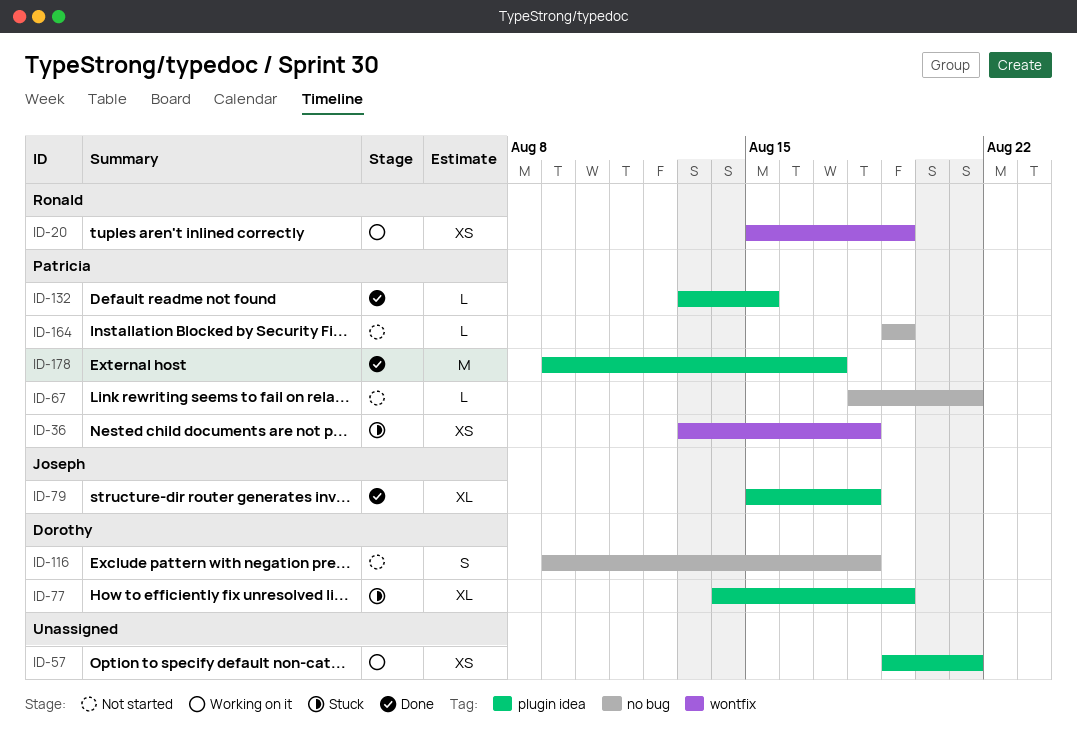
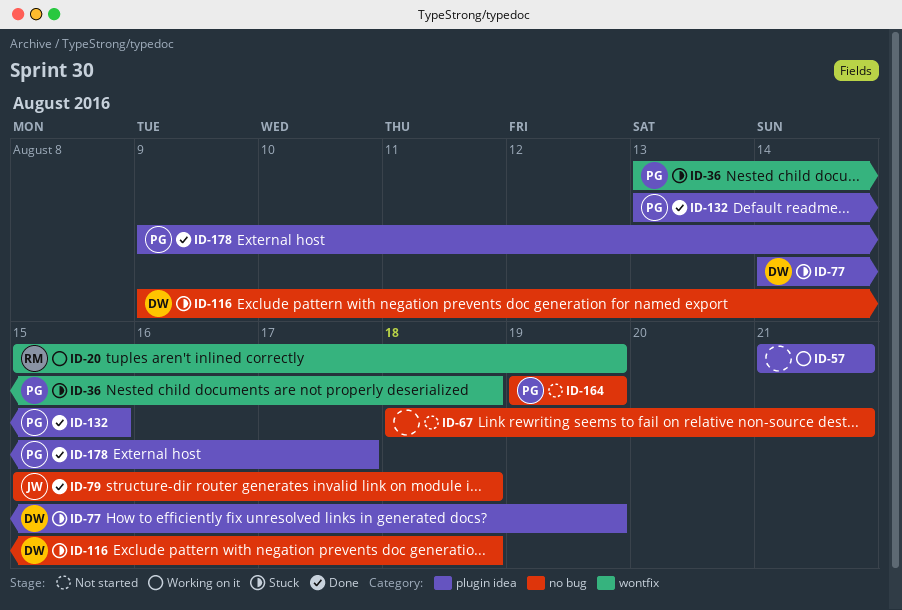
ID-57, start: Aug 19 -> Aug 21
ID-67, owner: Patricia -> none
ID-79, label: plugin idea -> no bug
ID-116, status: Not started -> Stuck

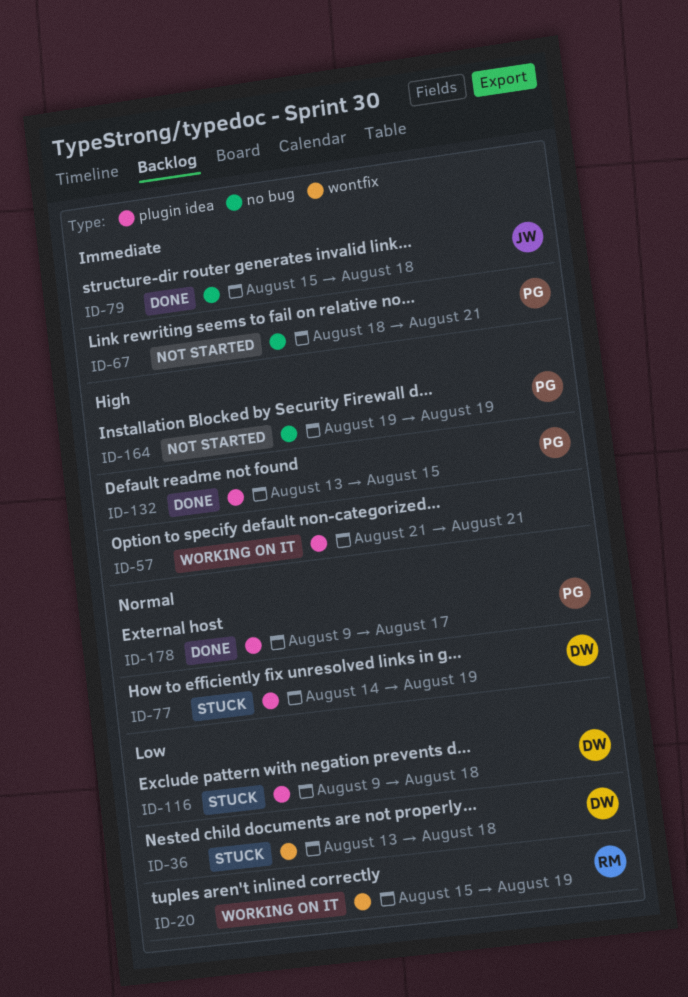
ID-36, owner: PG -> DW
ID-67, owner: none -> PG
ID-116, label: no bug -> plugin idea

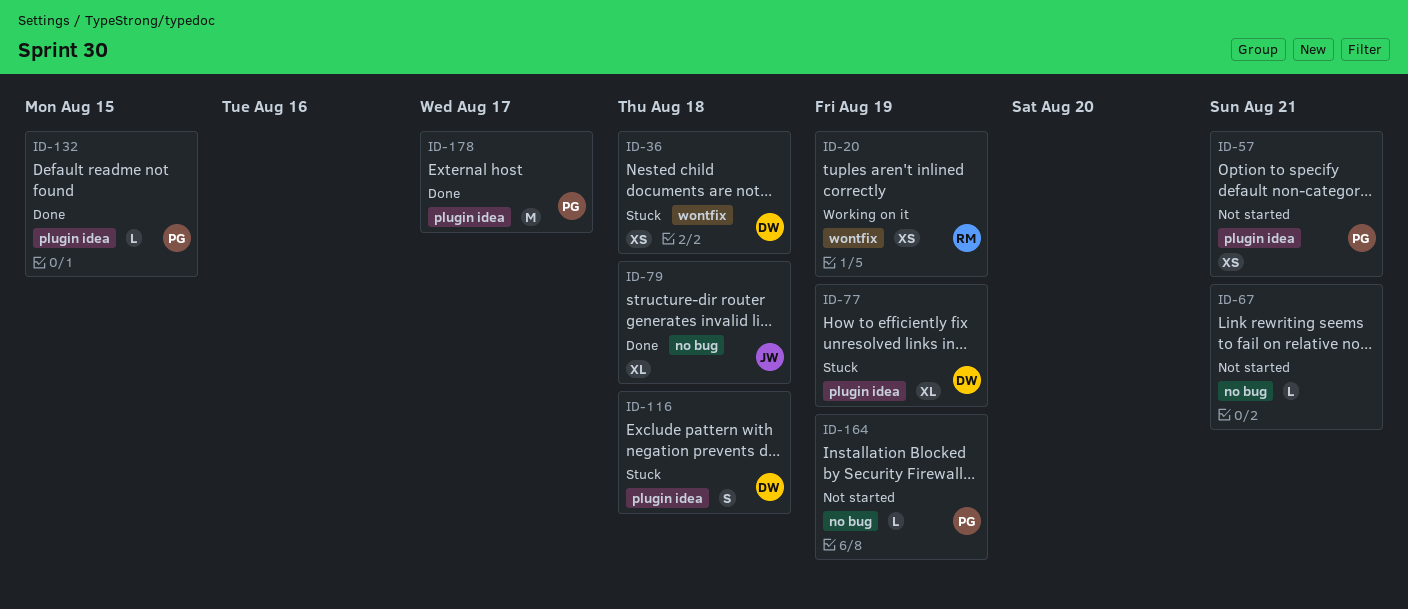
ID-57, status: Working on it -> Not started
ID-57, owner: none -> PG
ID-67, owner: PG -> none

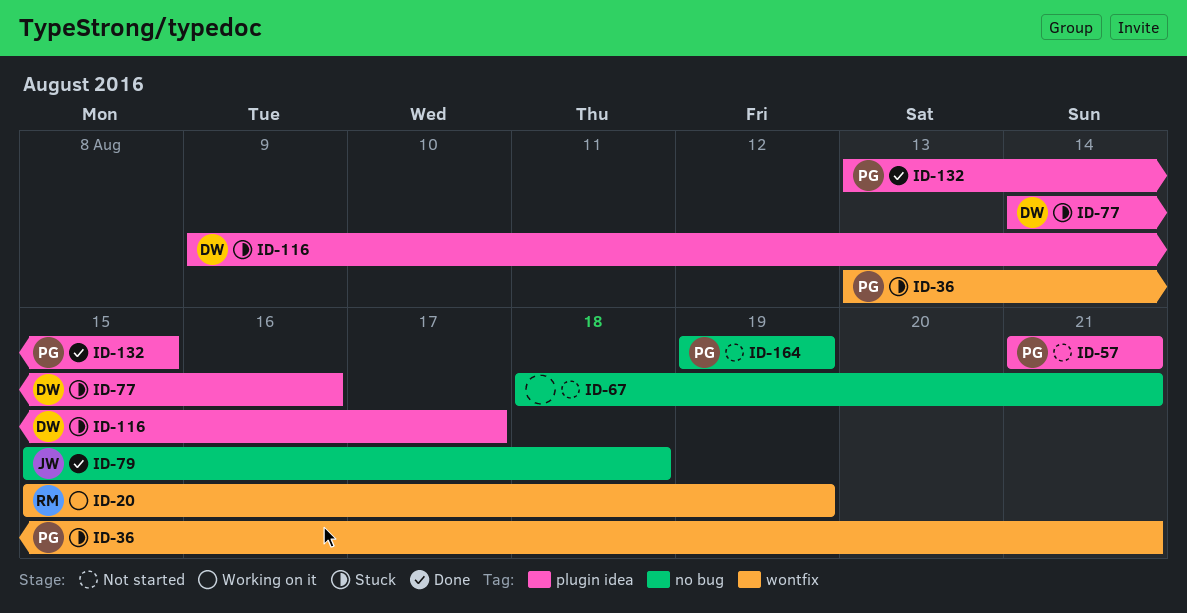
ID-36, owner: DW -> PG
ID-36, due: Aug 18 -> Aug 21
ID-77, due: Aug 19 -> Aug 16
ID-116, due: Aug 18 -> Aug 17
ID-178: present -> none

